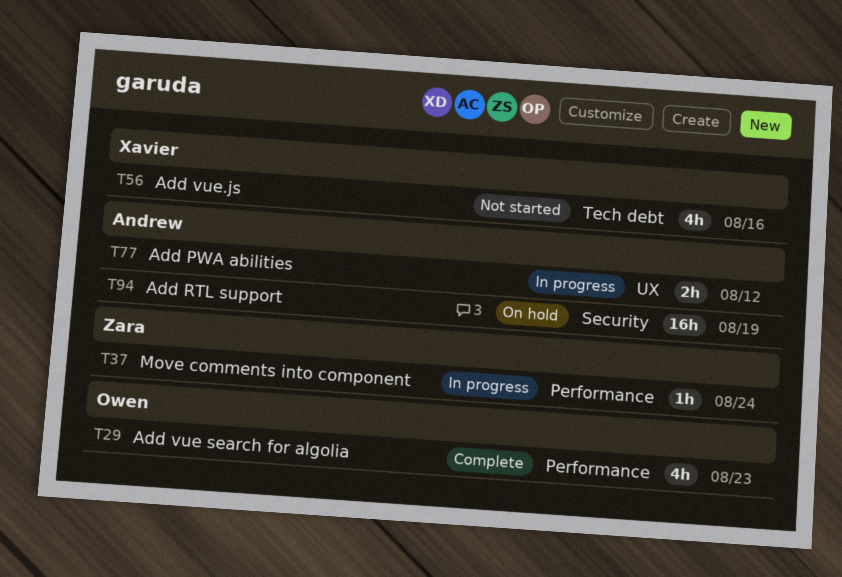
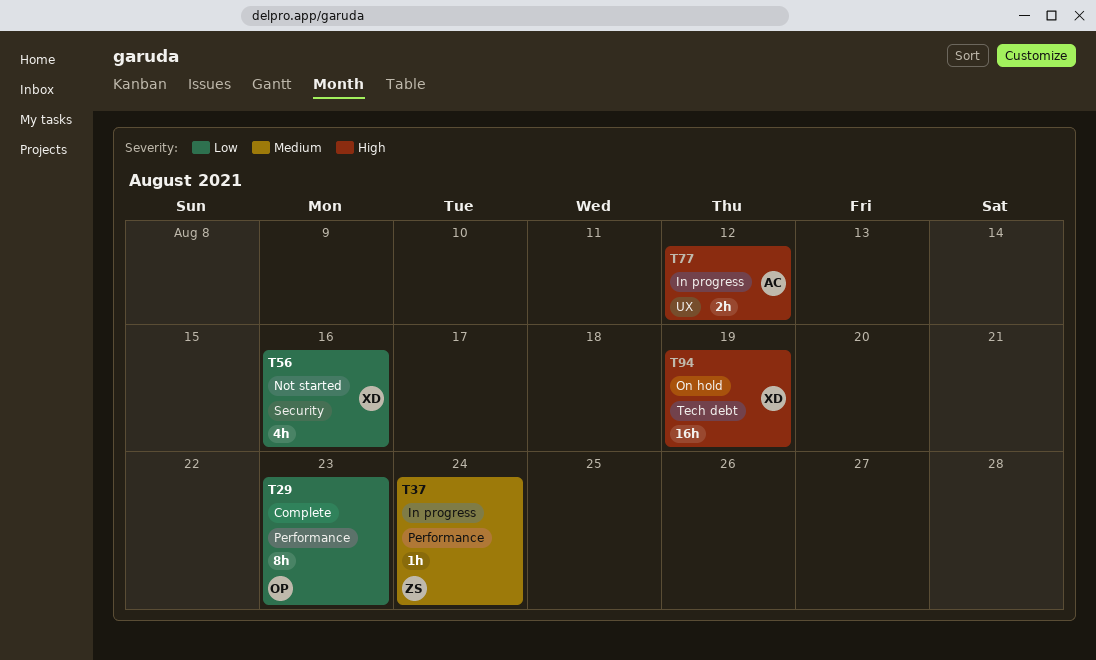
T29, estimate: 4h -> 8h
T56, label: Tech debt -> Security
T94, owner: Andrew -> Xavier
T94, label: Security -> Tech debt

